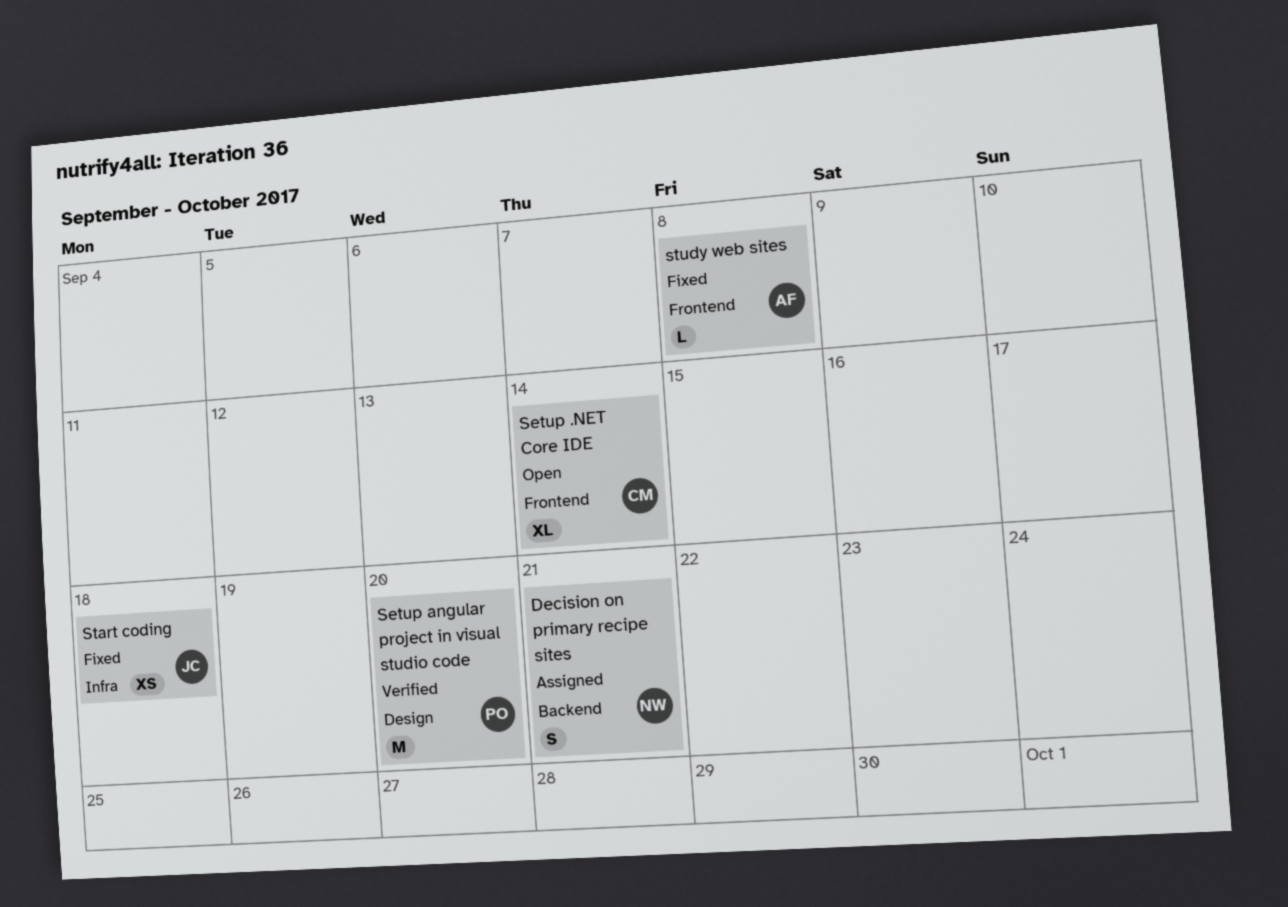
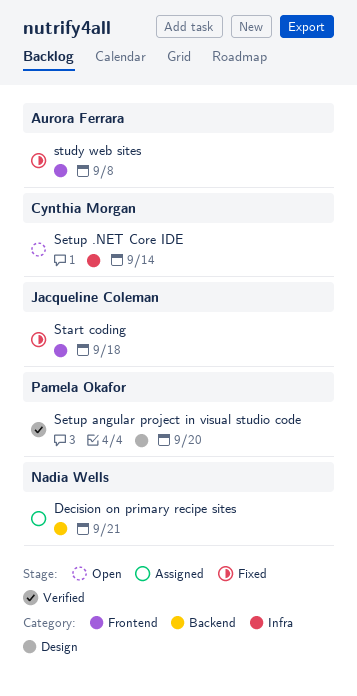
Setup .NET Core IDE, label: Frontend -> Infra
Start coding, label: Infra -> Frontend

